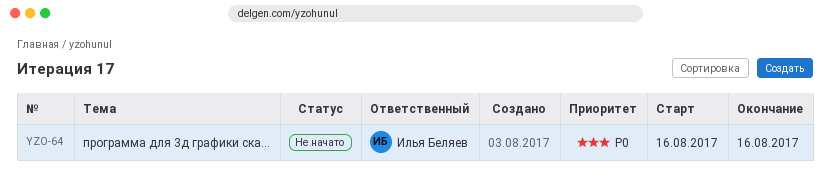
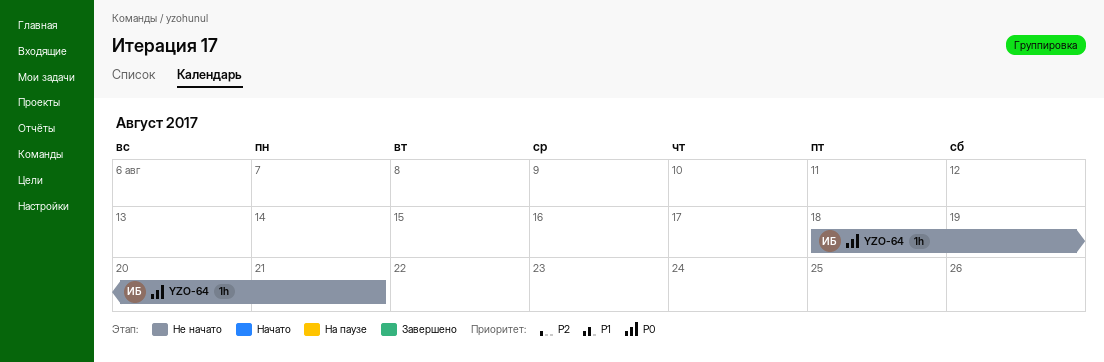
YZO-64, start: Aug 16 -> Aug 18
YZO-64, due: Aug 16 -> Aug 21

